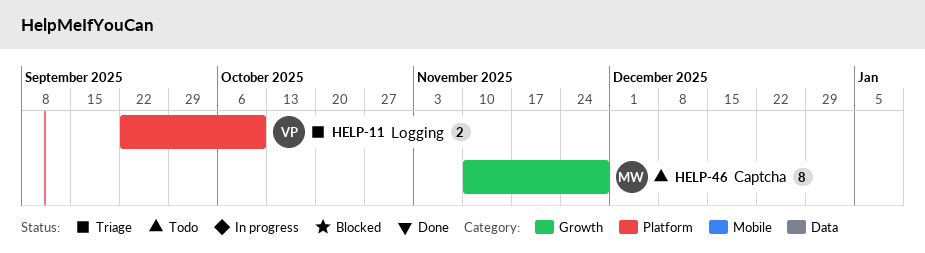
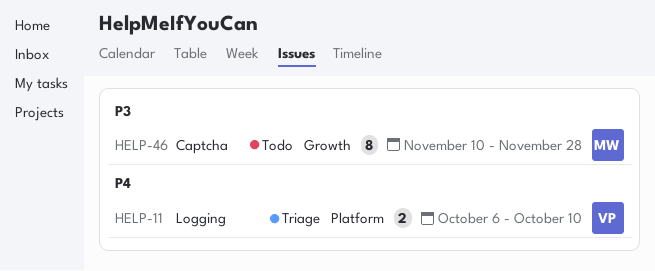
HELP-11, start: Sep 22 -> Oct 6

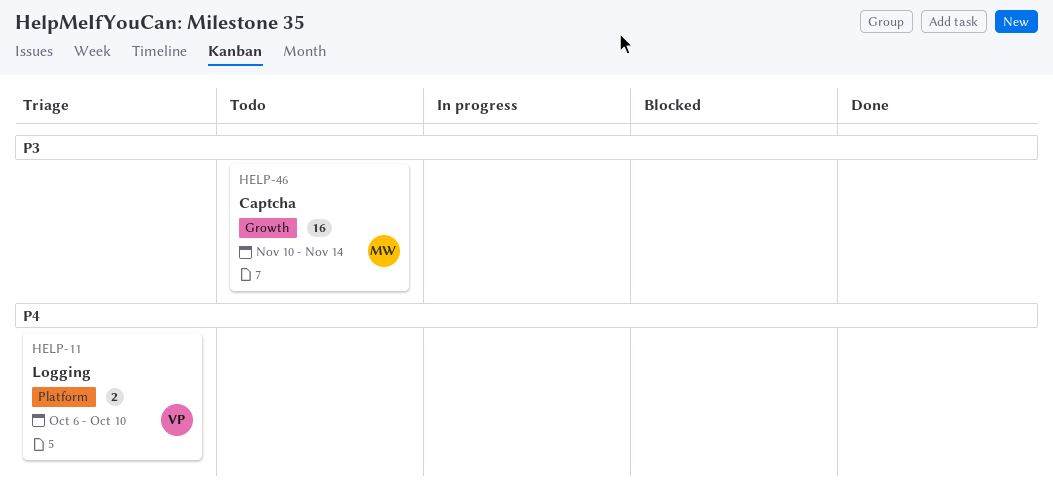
HELP-46, estimate: 8 -> 16
HELP-46, due: Nov 28 -> Nov 14

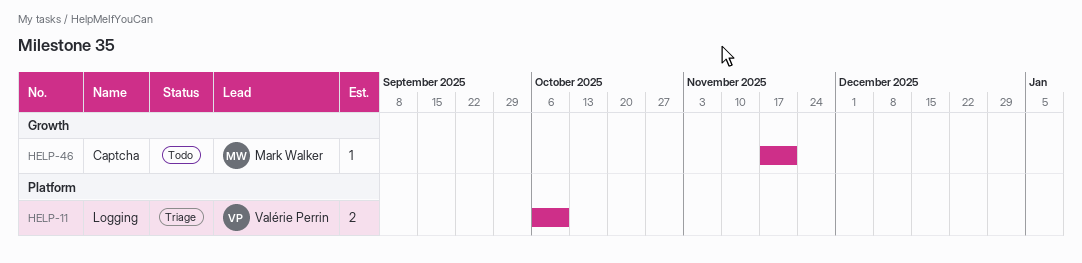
HELP-46, estimate: 16 -> 1
HELP-46, start: Nov 10 -> Nov 17
HELP-46, due: Nov 14 -> Nov 21

